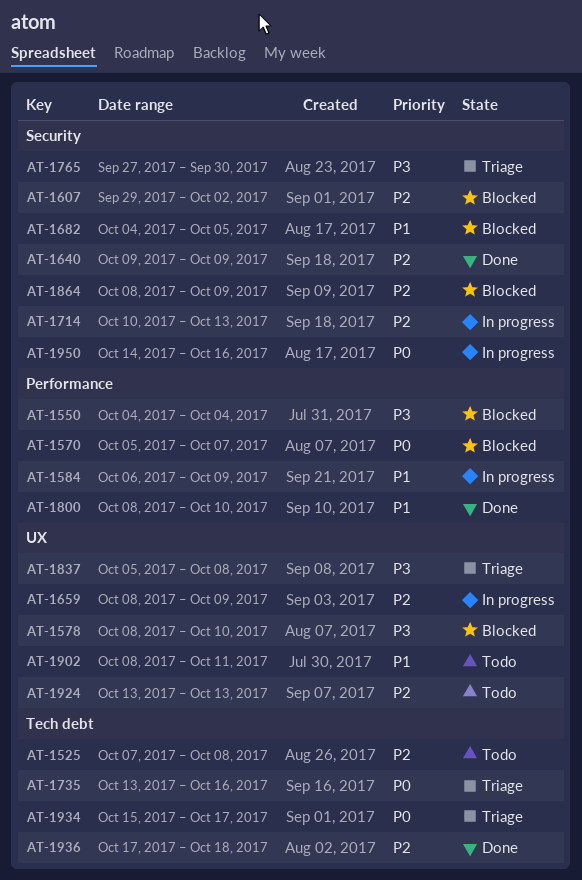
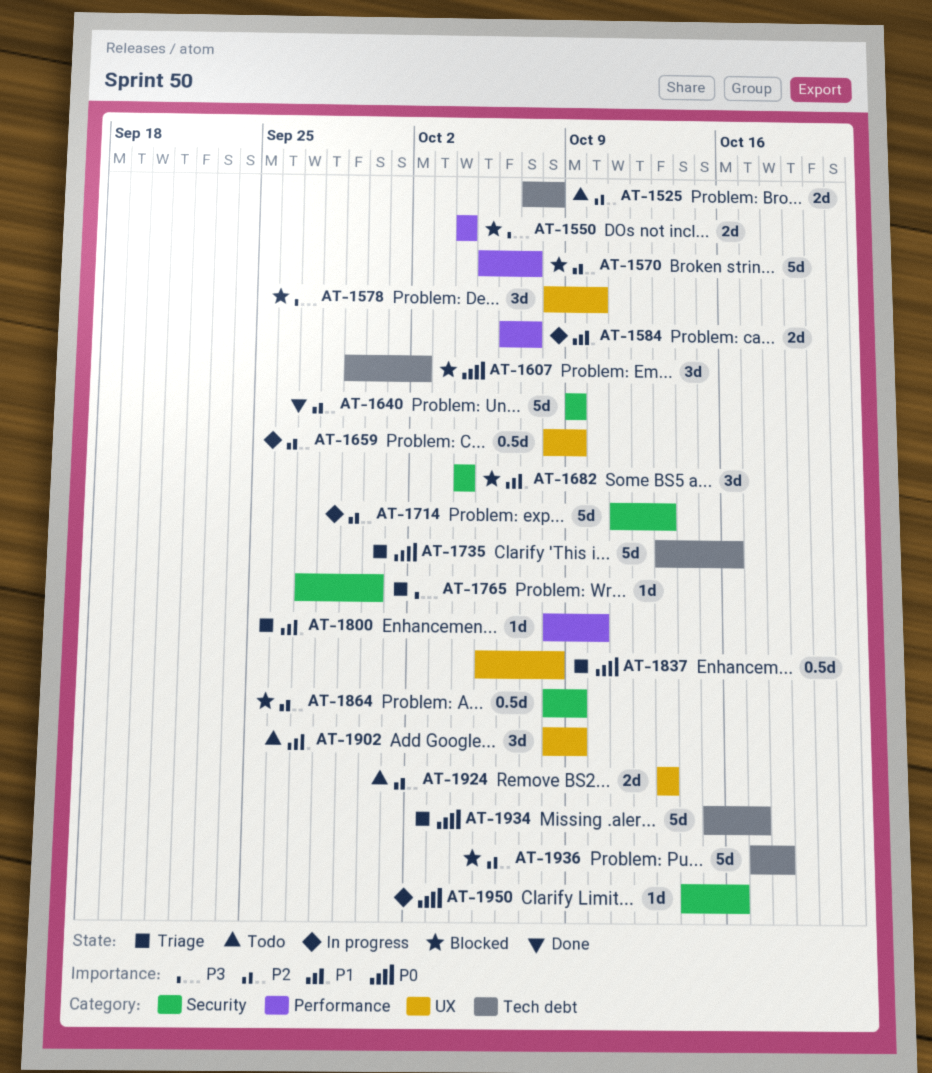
AT-1570, priority: P0 -> P2
AT-1584, due: Oct 9 -> Oct 7
AT-1607, priority: P2 -> P0
AT-1607, label: Security -> Tech debt
AT-1682, due: Oct 5 -> Oct 4
AT-1714, start: Oct 10 -> Oct 11
AT-1800, status: Done -> Triage
AT-1837, priority: P3 -> P0
AT-1902, due: Oct 11 -> Oct 9
AT-1936, status: Done -> Blocked

